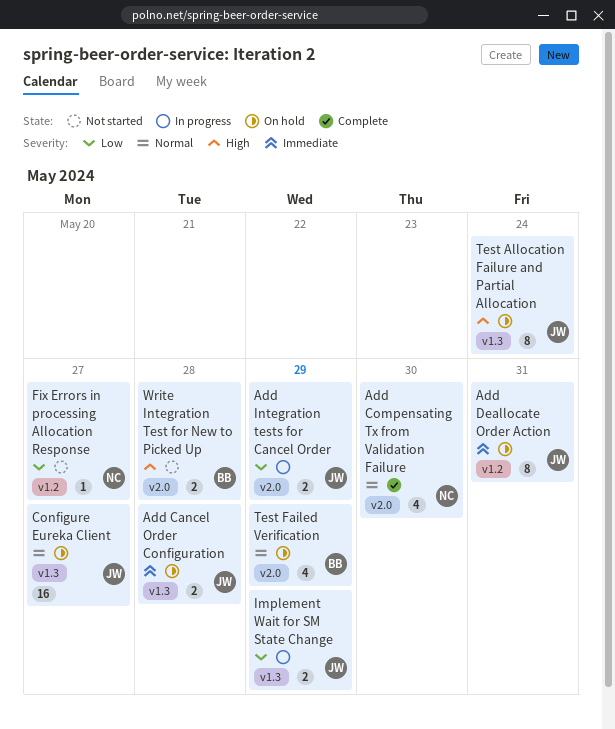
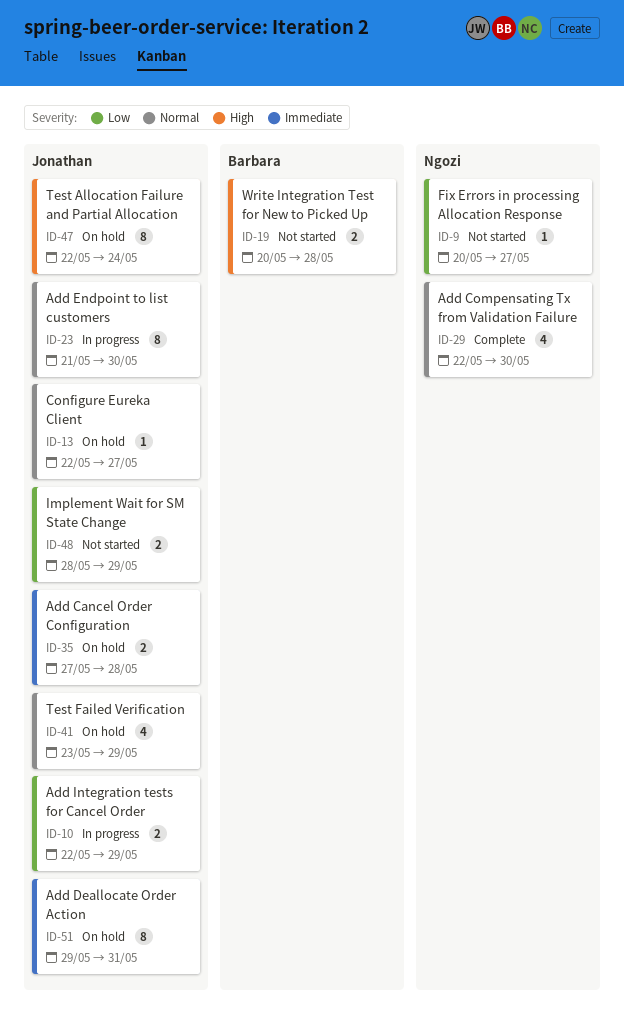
Add Endpoint to list customers: none -> present
Configure Eureka Client, estimate: 16 -> 1
Implement Wait for SM State Change, status: In progress -> Not started
Test Failed Verification, owner: Barbara -> Jonathan

